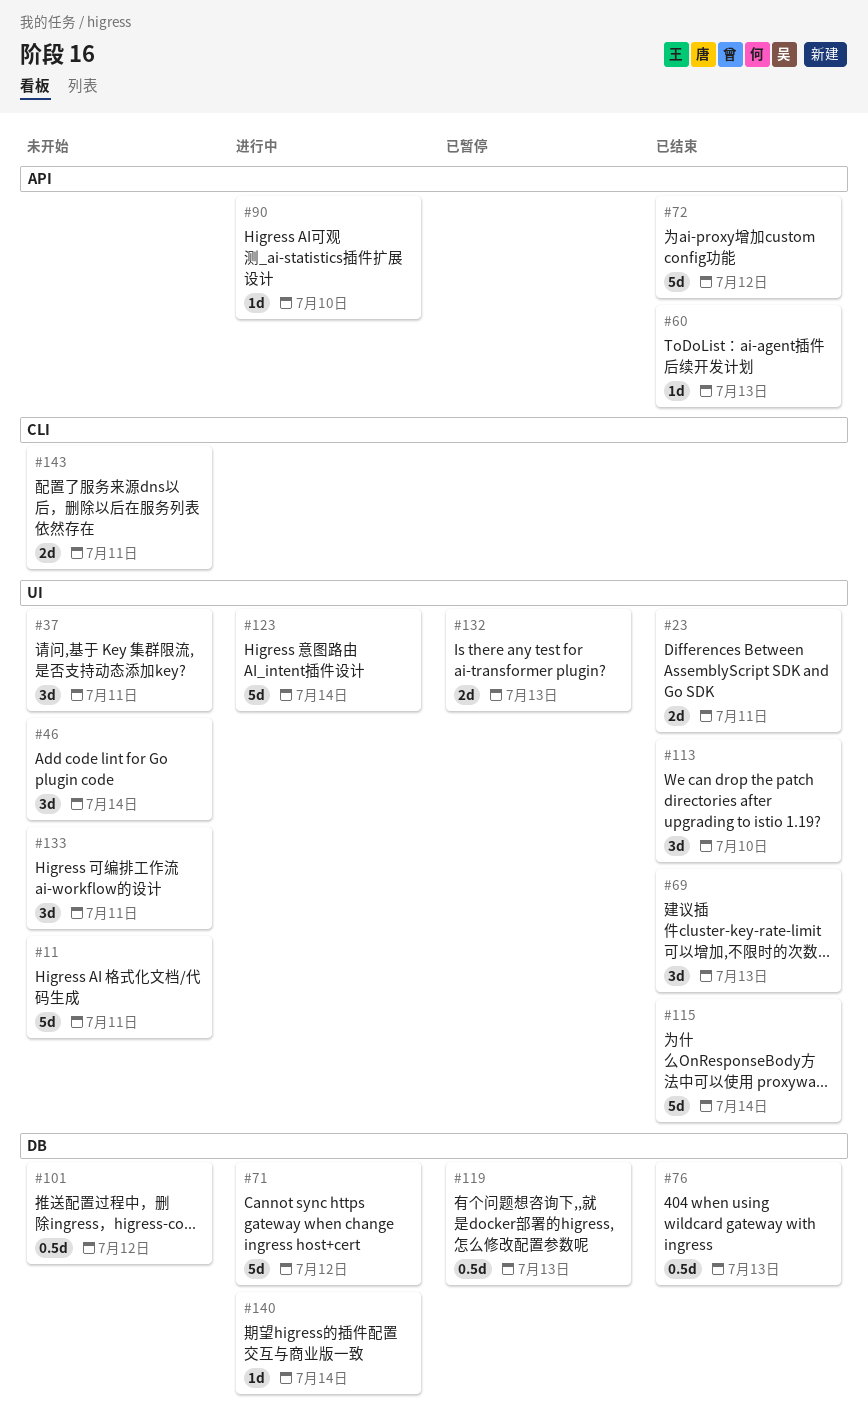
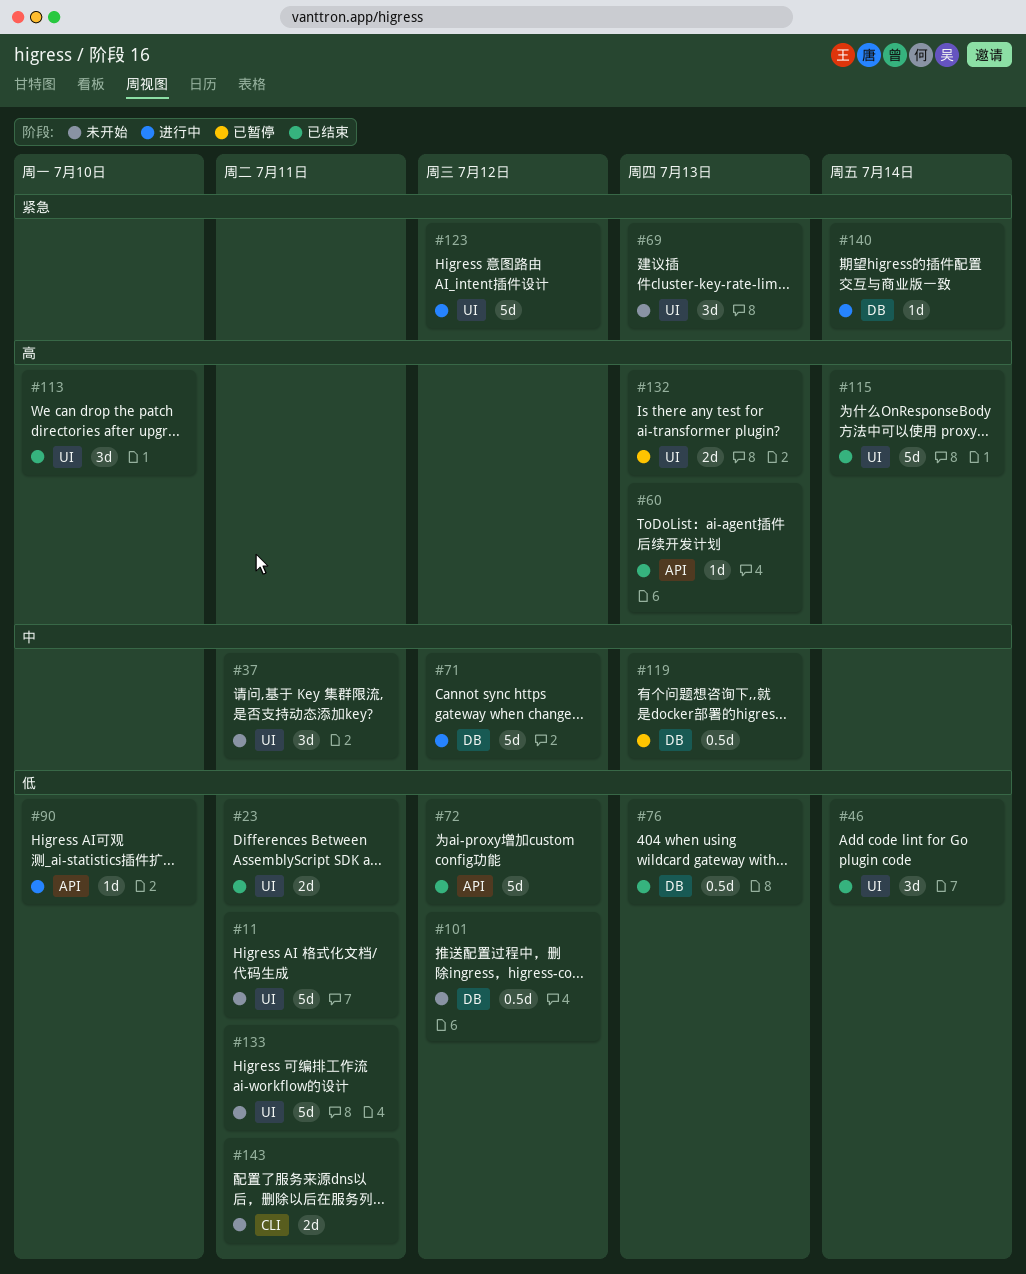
#46, status: 未开始 -> 已结束
#69, status: 已结束 -> 未开始
#123, due: Jul 14 -> Jul 12
#133, estimate: 3d -> 5d

